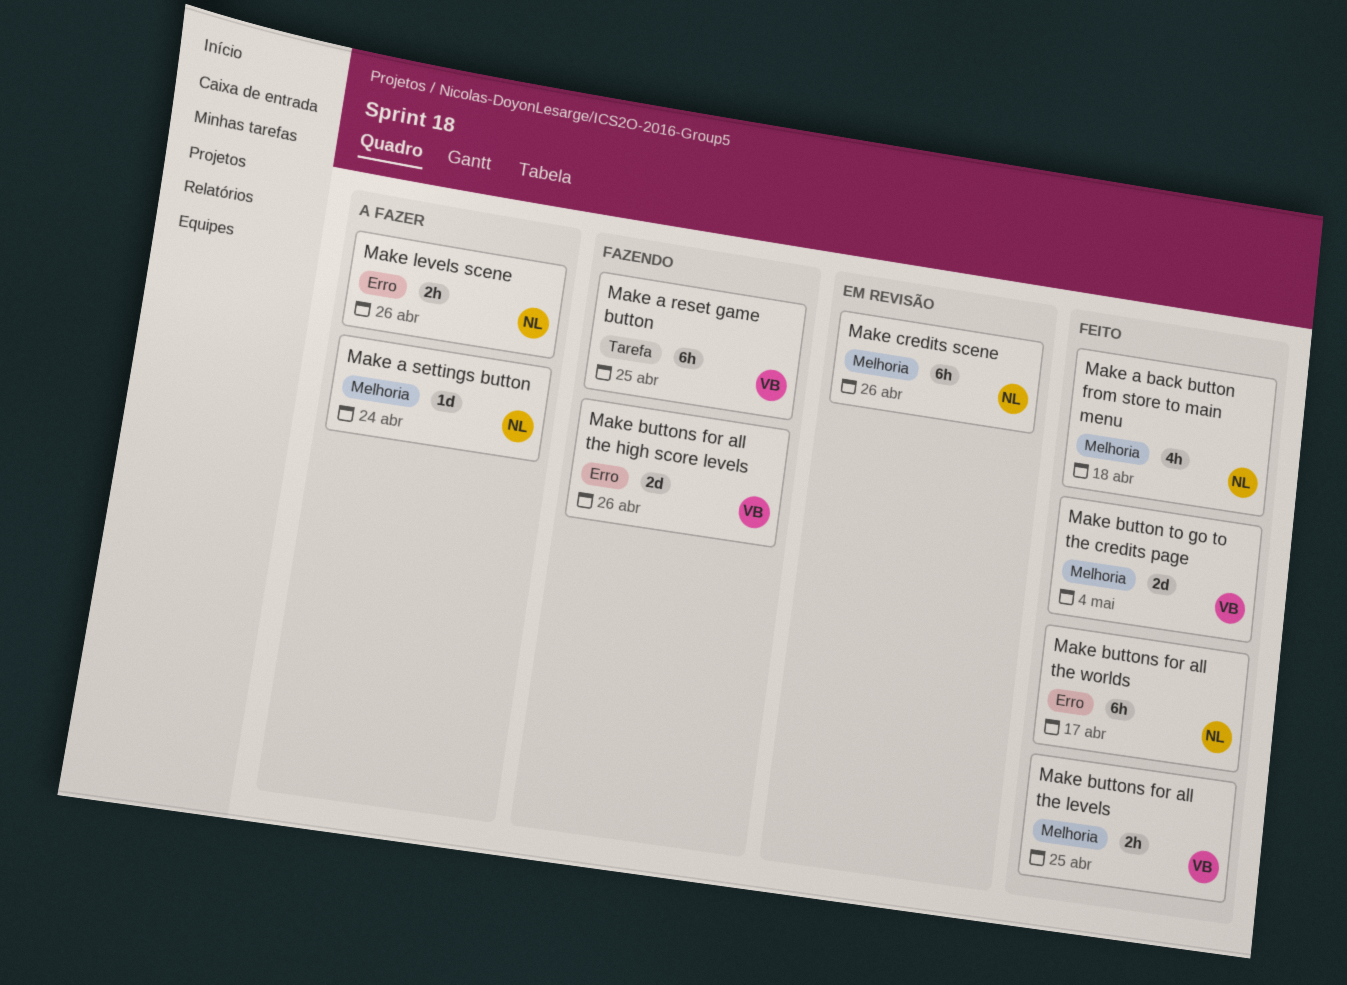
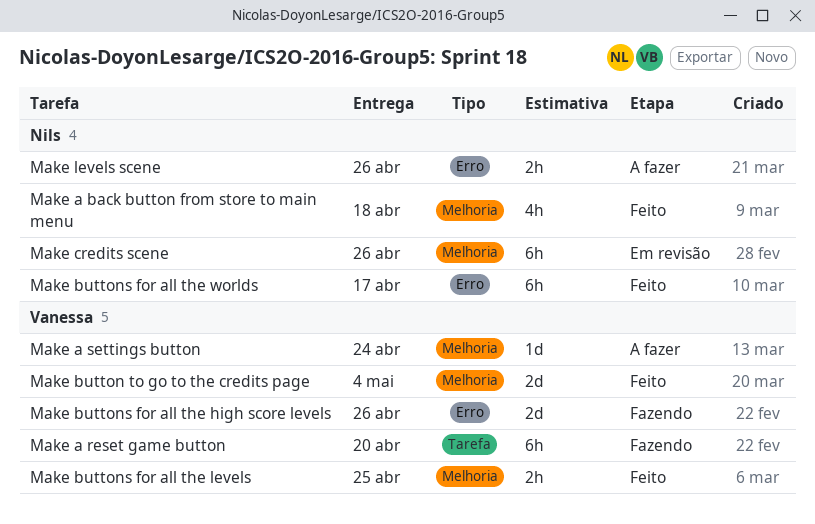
Make a reset game button, due: Apr 25 -> Apr 20
Make a settings button, owner: Nils -> Vanessa

